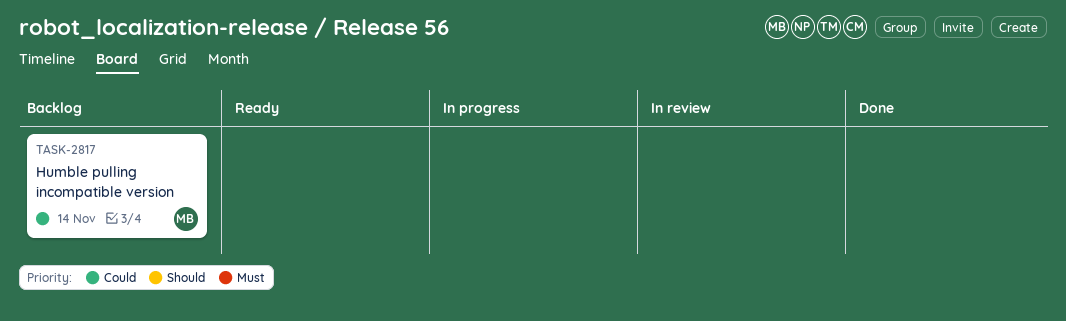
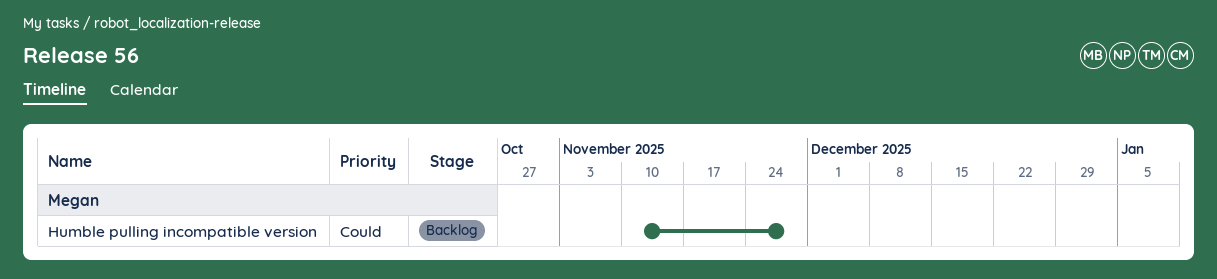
Humble pulling incompatible version, due: Nov 14 -> Nov 28

